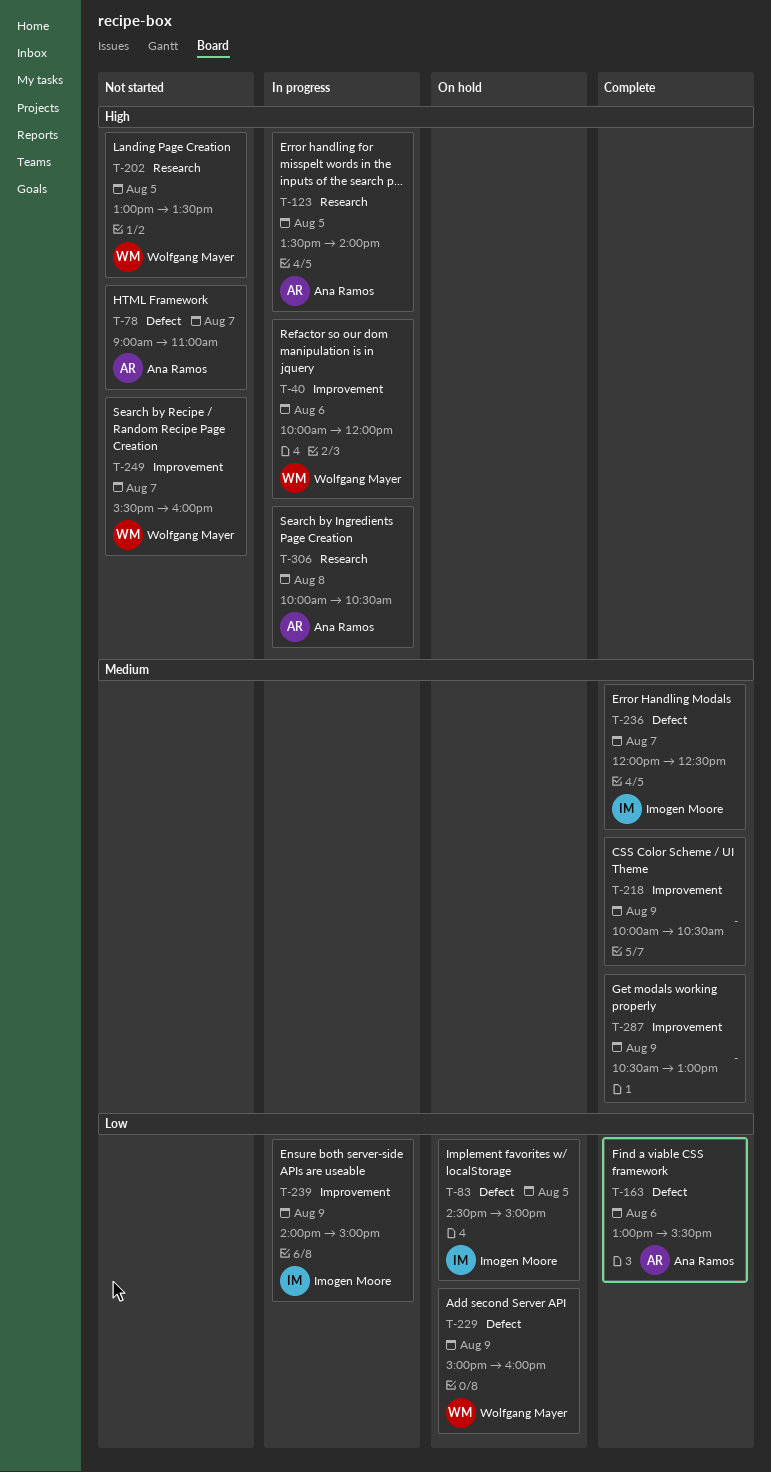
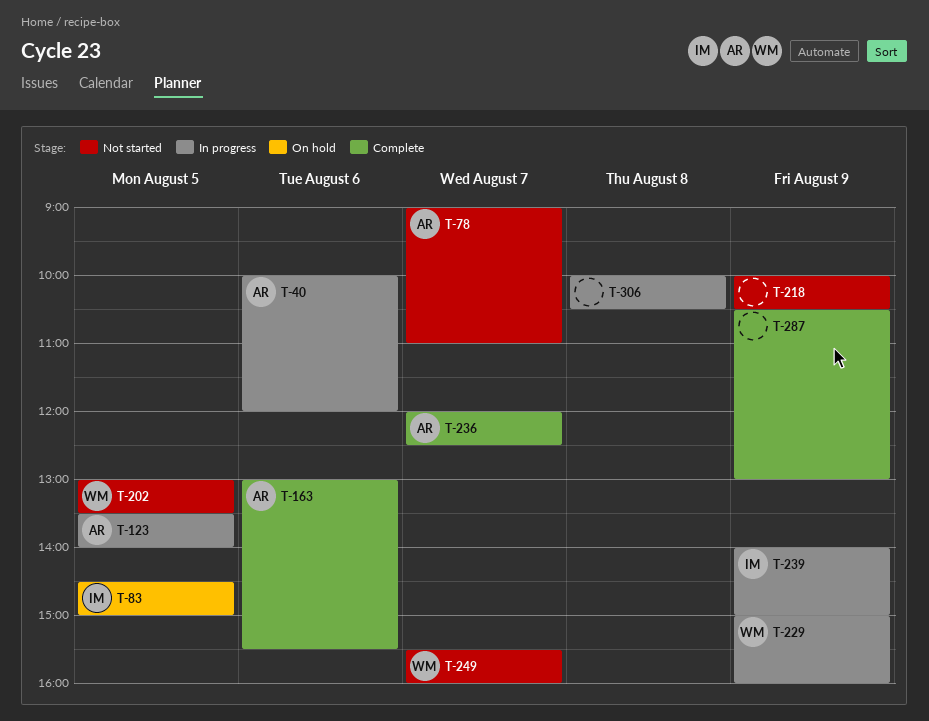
T-40, owner: Wolfgang Mayer -> Ana Ramos
T-218, status: Complete -> Not started
T-229, status: On hold -> In progress
T-236, owner: Imogen Moore -> Ana Ramos
T-306, owner: Ana Ramos -> none

